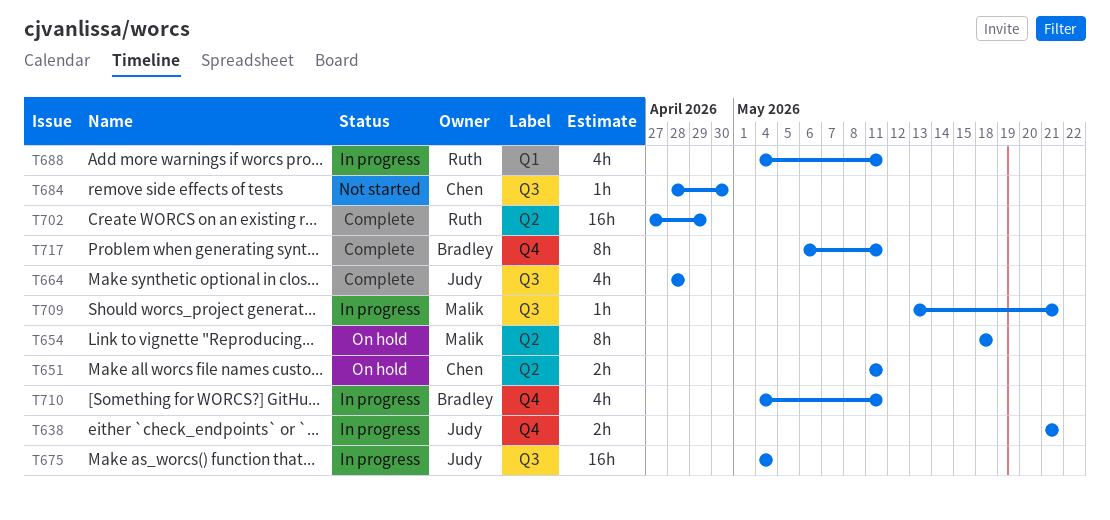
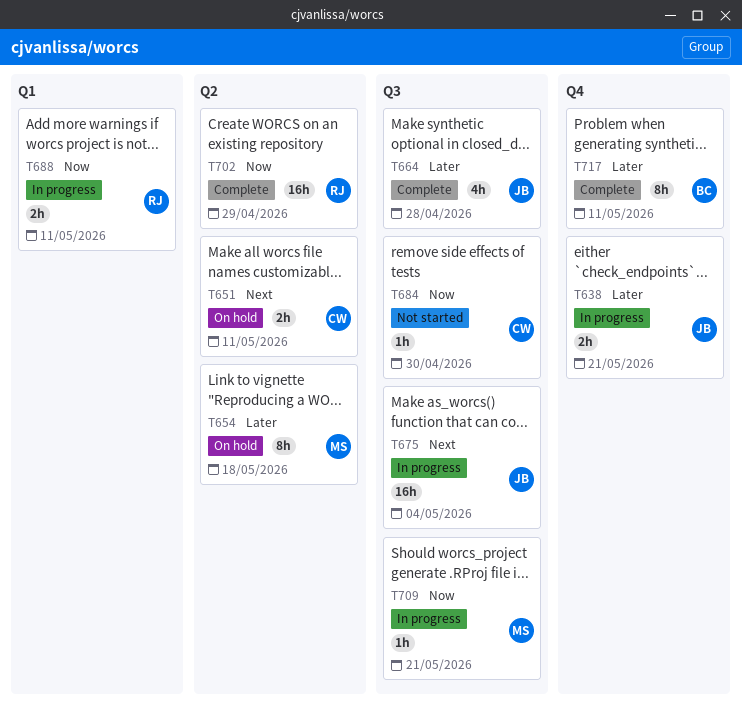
T688, estimate: 4h -> 2h
T710: present -> none

